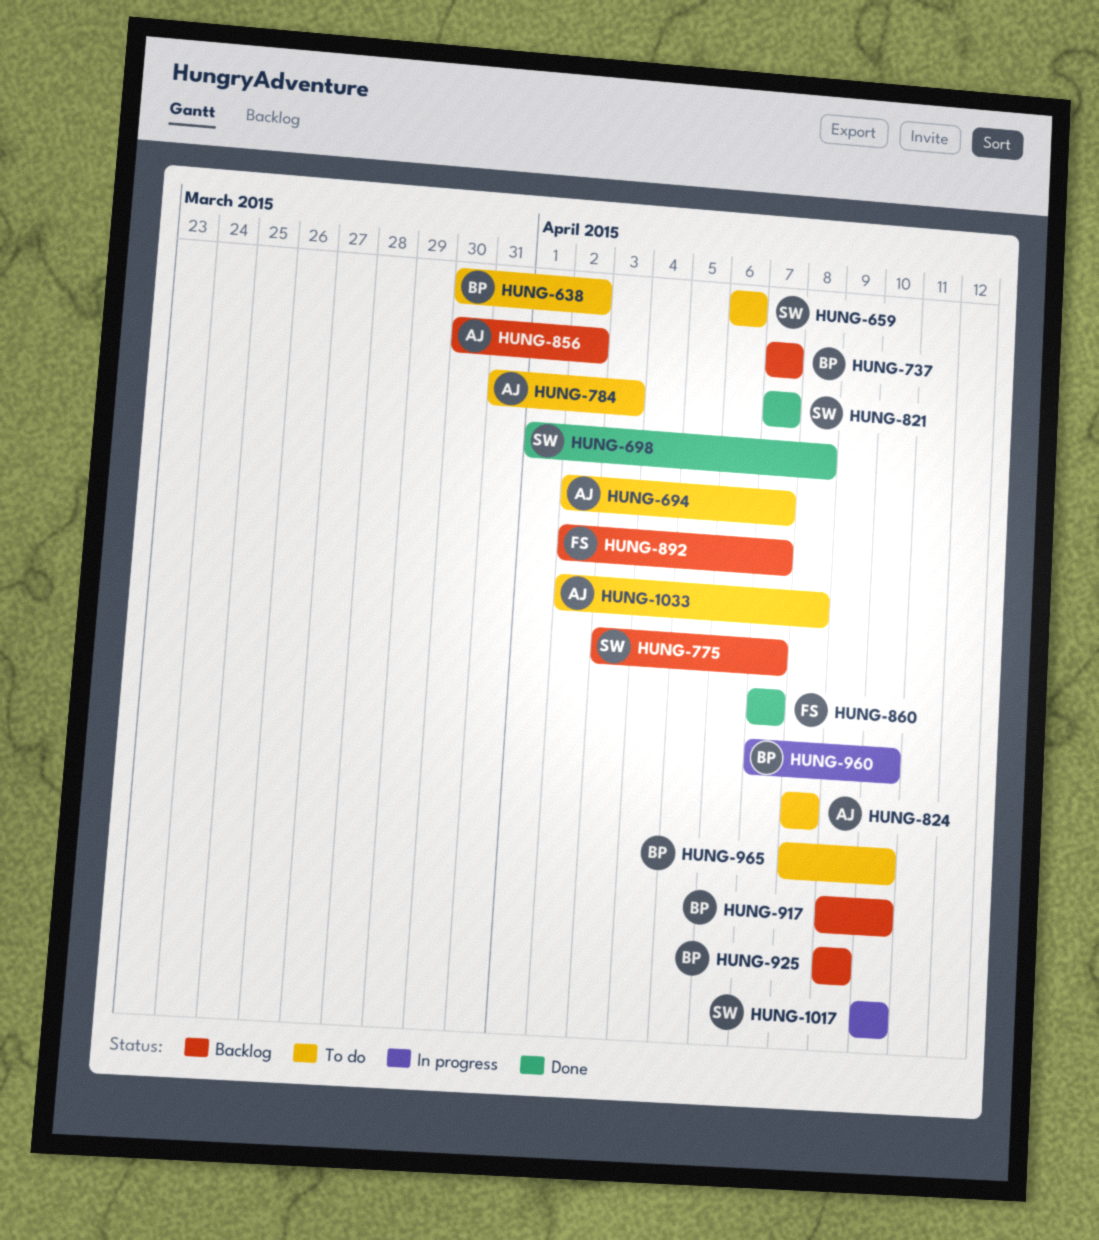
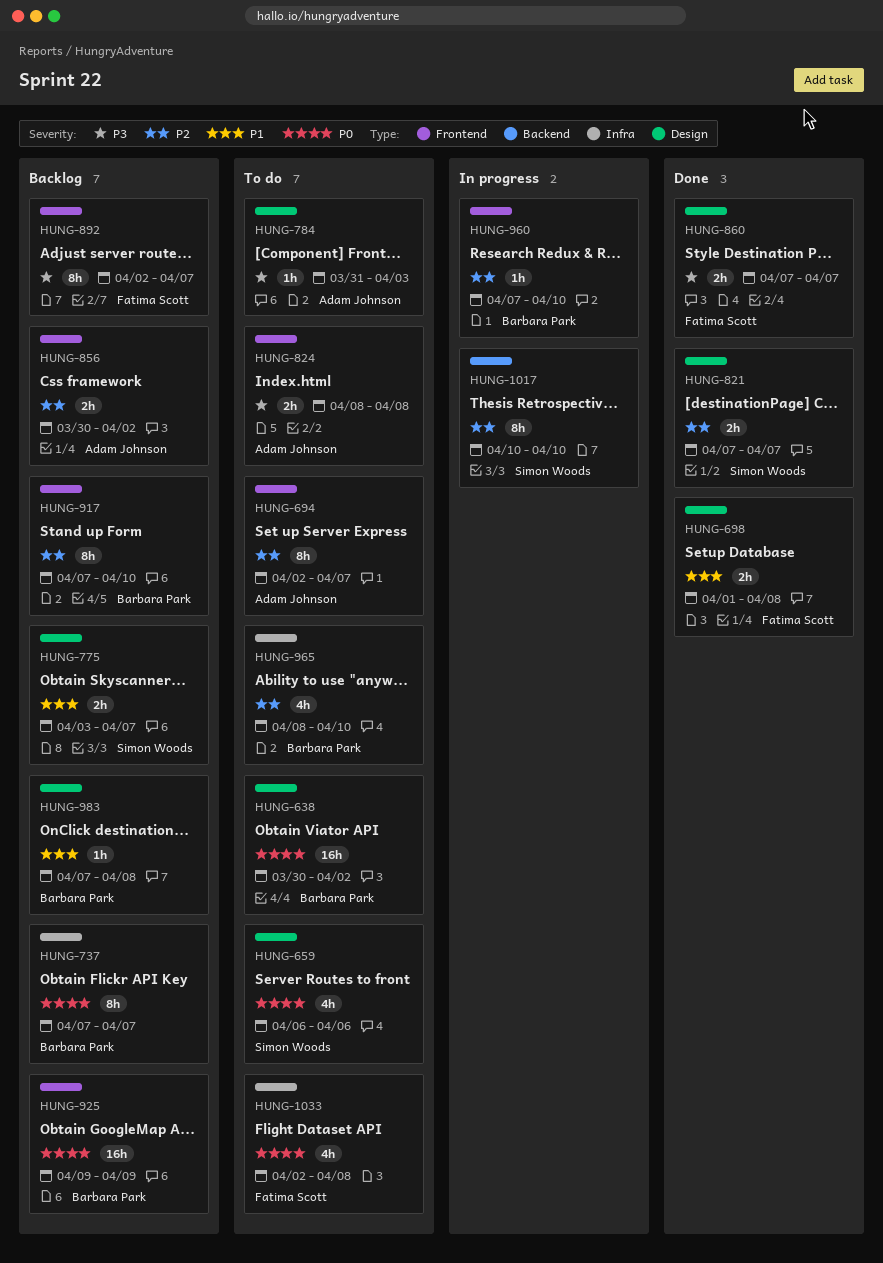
HUNG-698, owner: Simon Woods -> Fatima Scott
HUNG-917, start: Apr 9 -> Apr 7
HUNG-983: none -> present
HUNG-1033, owner: Adam Johnson -> Fatima Scott

